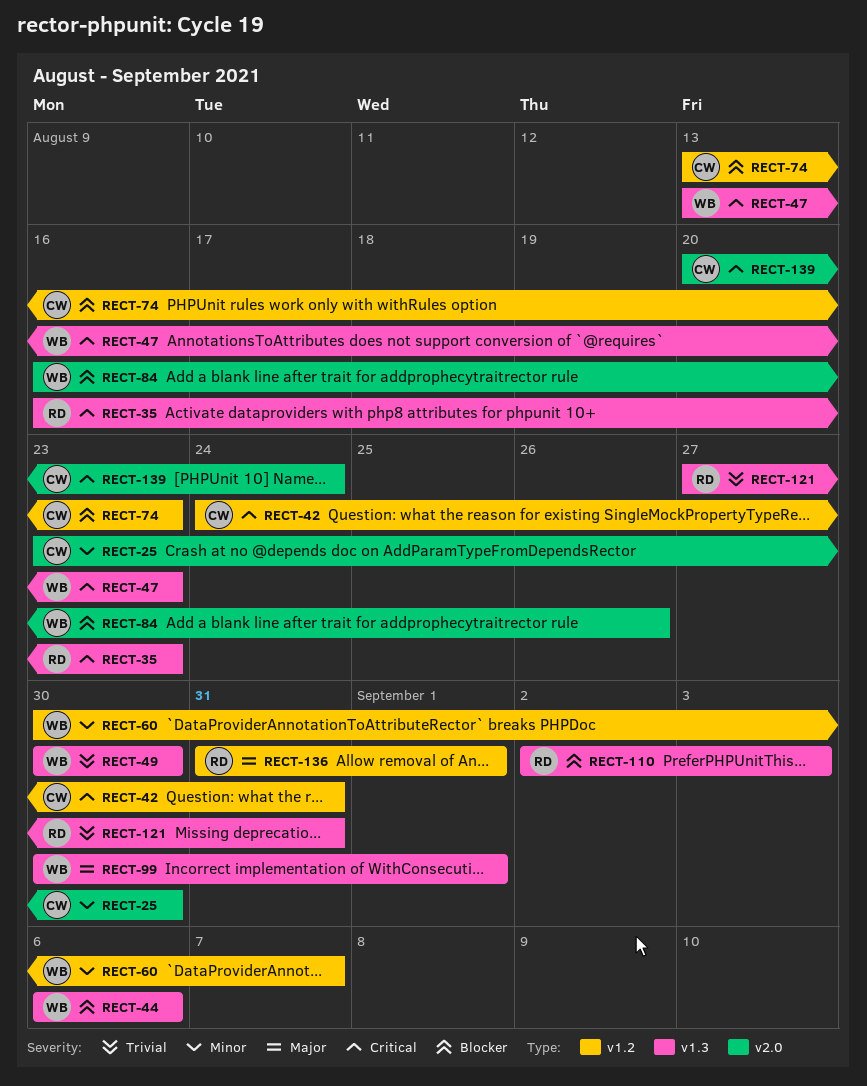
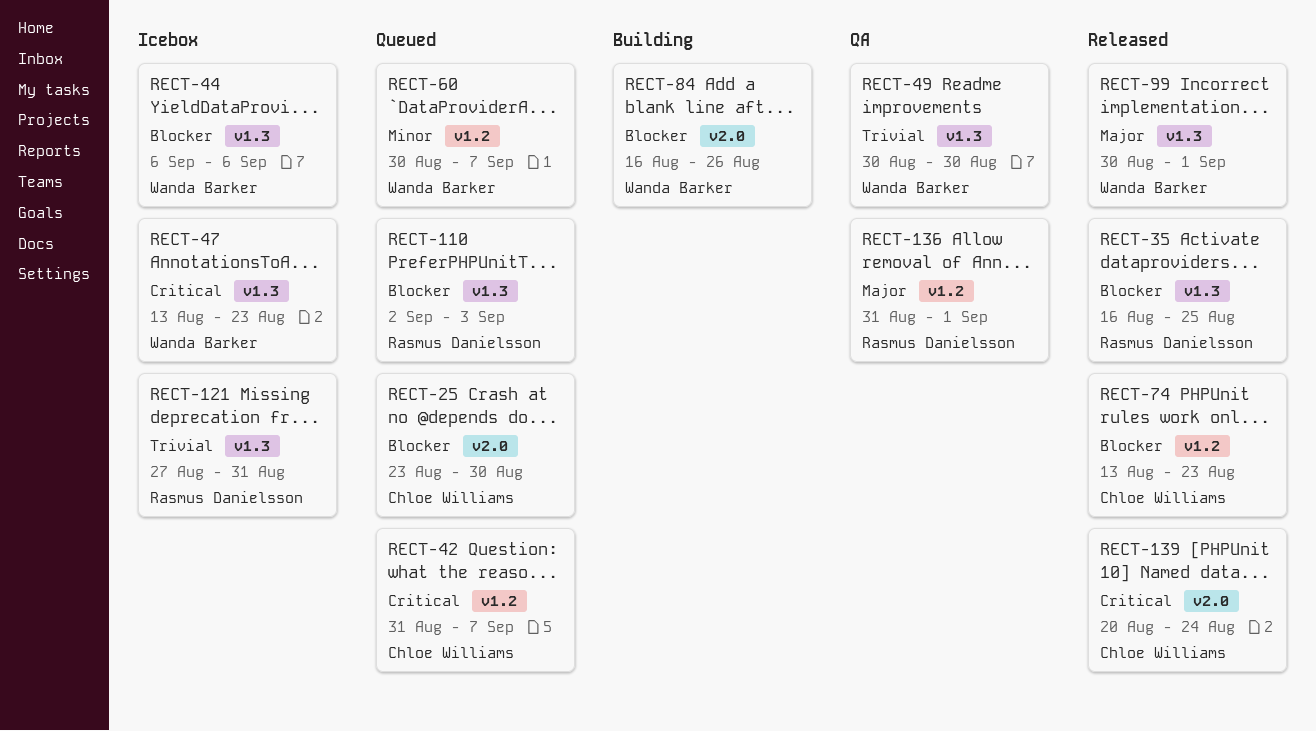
RECT-25, priority: Minor -> Blocker
RECT-35, priority: Critical -> Blocker
RECT-35, due: Aug 23 -> Aug 25
RECT-42, start: Aug 24 -> Aug 31
RECT-42, due: Aug 31 -> Sep 7

